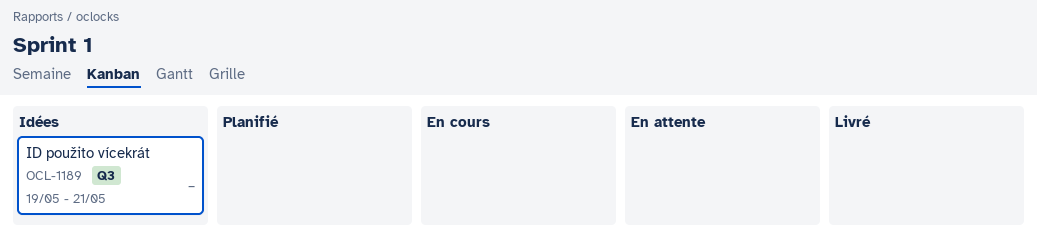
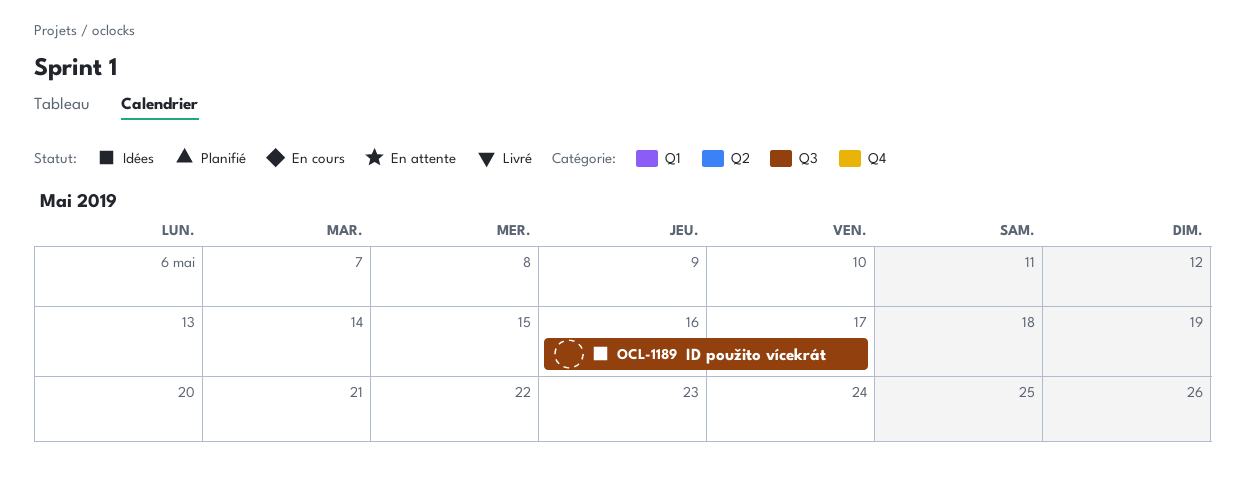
OCL-1189, start: May 19 -> May 16
OCL-1189, due: May 21 -> May 17

